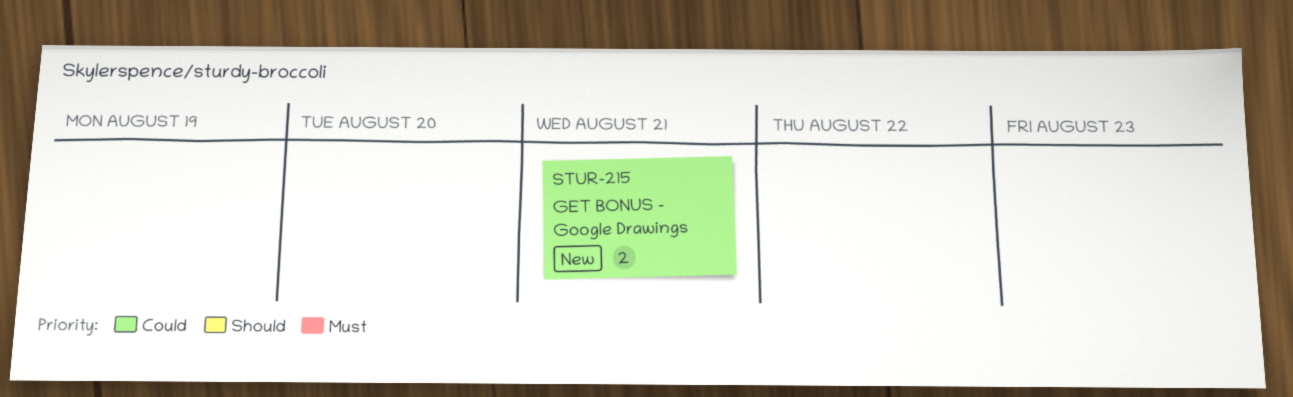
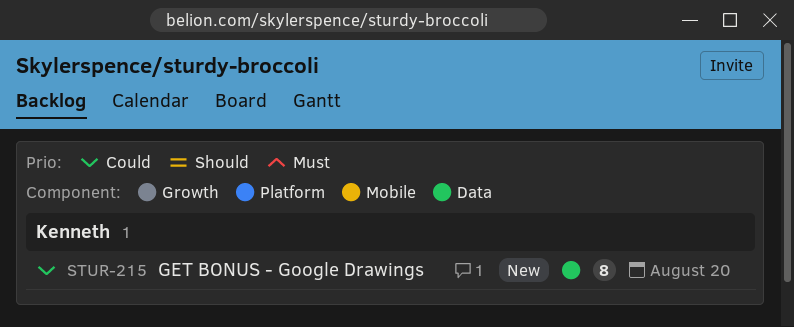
STUR-215, estimate: 2 -> 8
STUR-215, due: Aug 21 -> Aug 20

